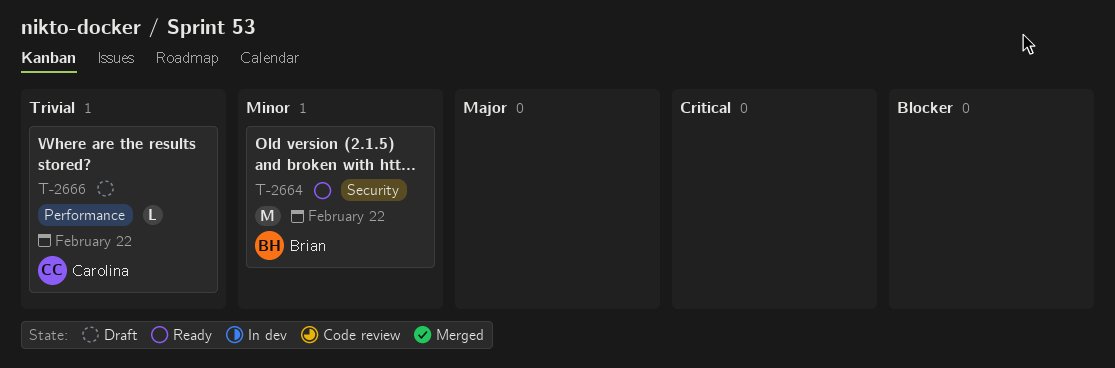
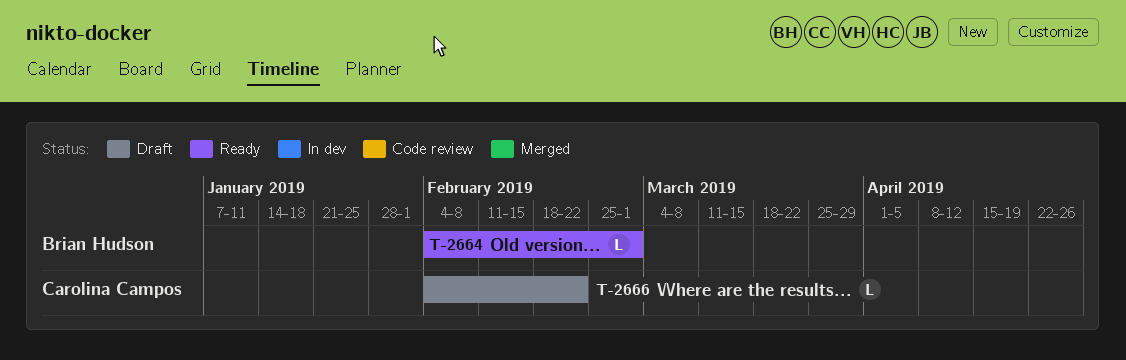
T-2664, estimate: M -> L
T-2664, due: Feb 22 -> Mar 1

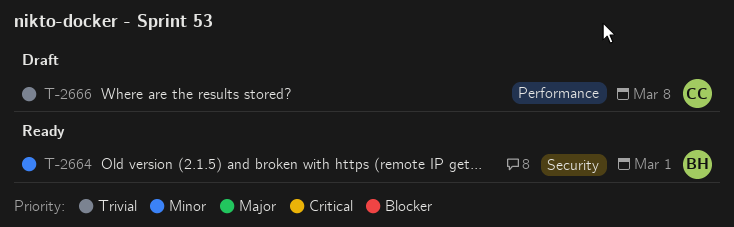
T-2666, due: Feb 22 -> Mar 8

